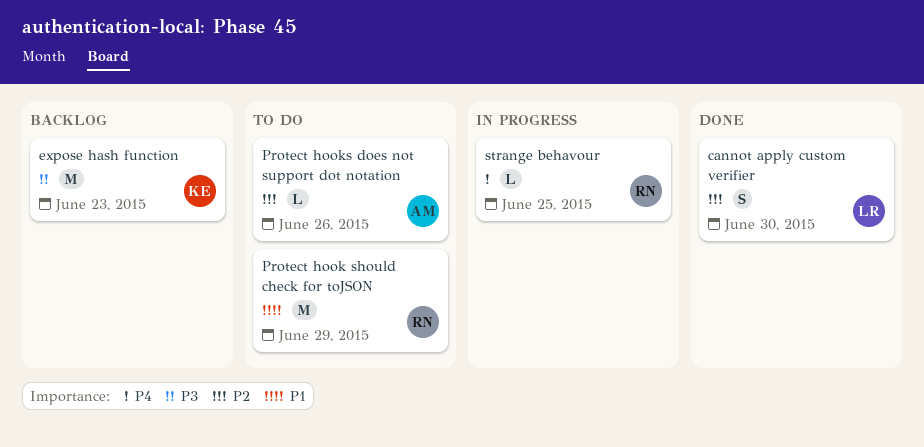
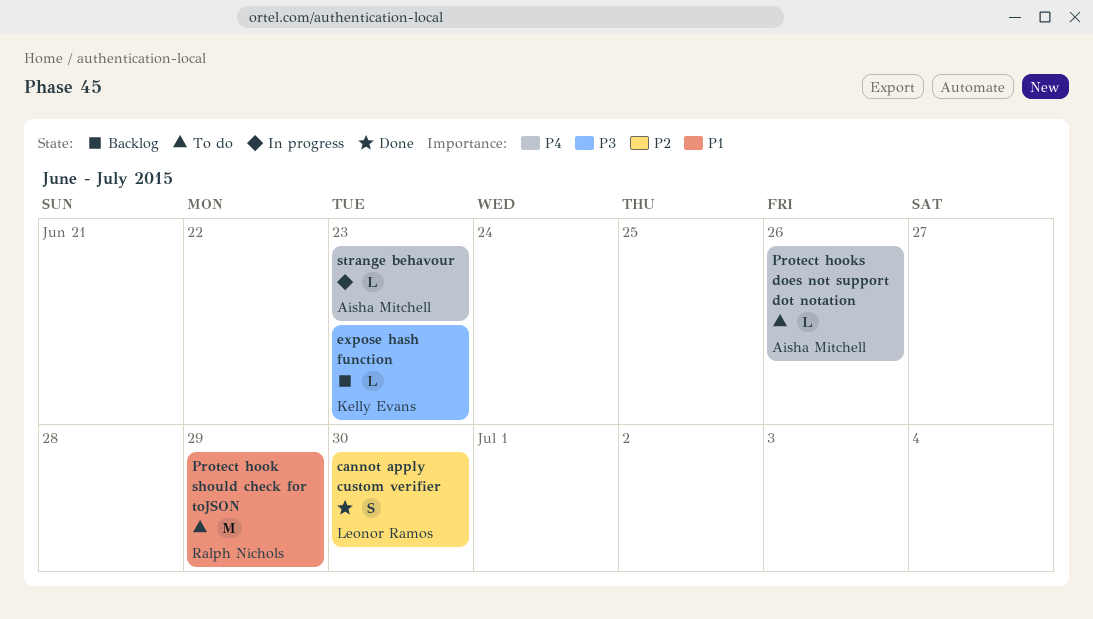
expose hash function, estimate: M -> L
Protect hooks does not support dot notation, priority: P2 -> P4
strange behavour, owner: Ralph Nichols -> Aisha Mitchell
strange behavour, due: Jun 25 -> Jun 23

